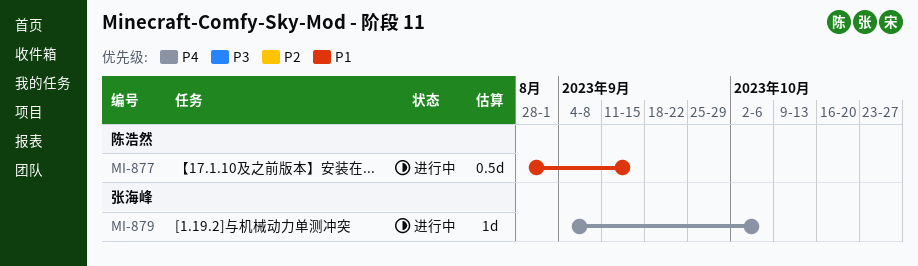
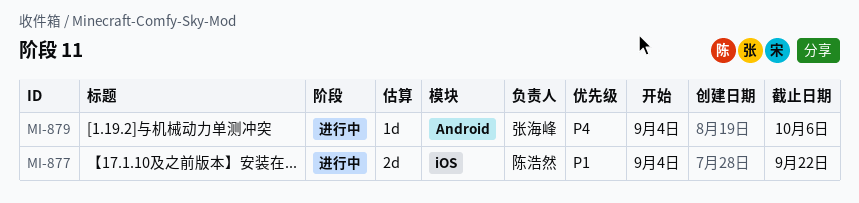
MI-877, estimate: 0.5d -> 2d
MI-877, start: Aug 28 -> Sep 4
MI-877, due: Sep 15 -> Sep 22

